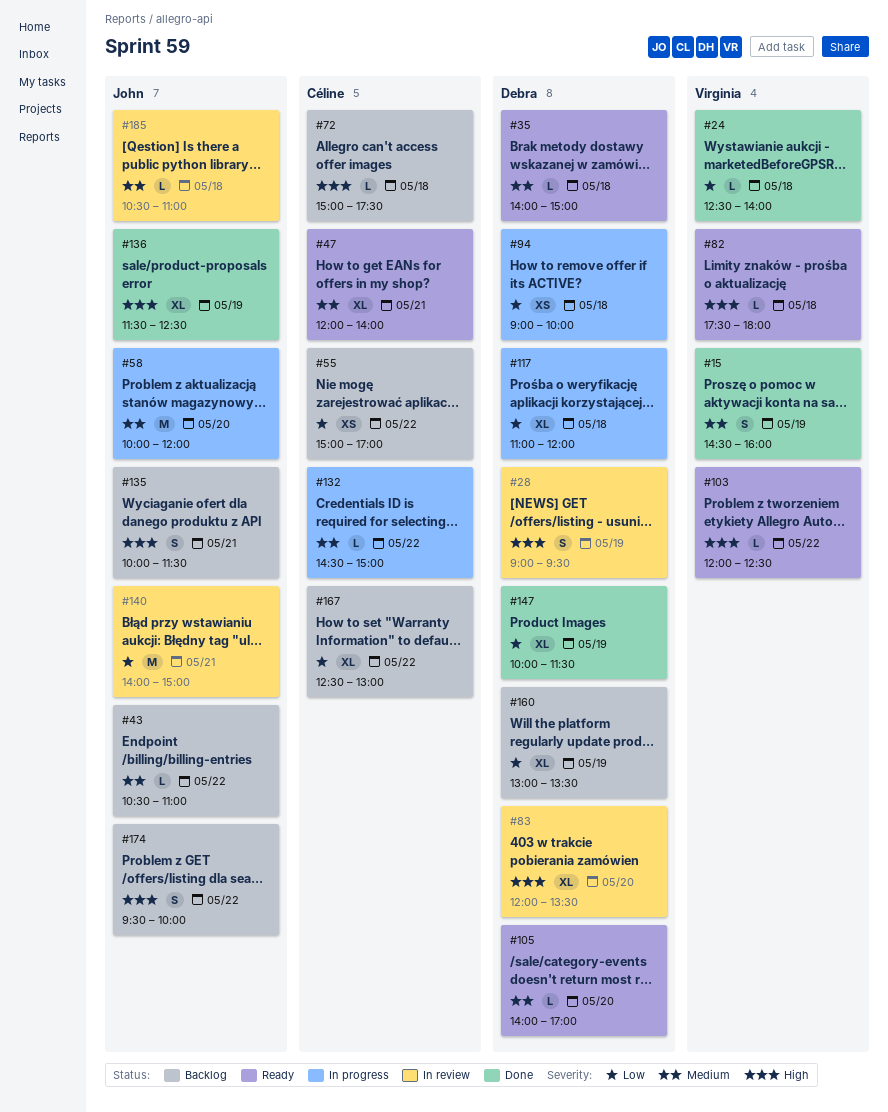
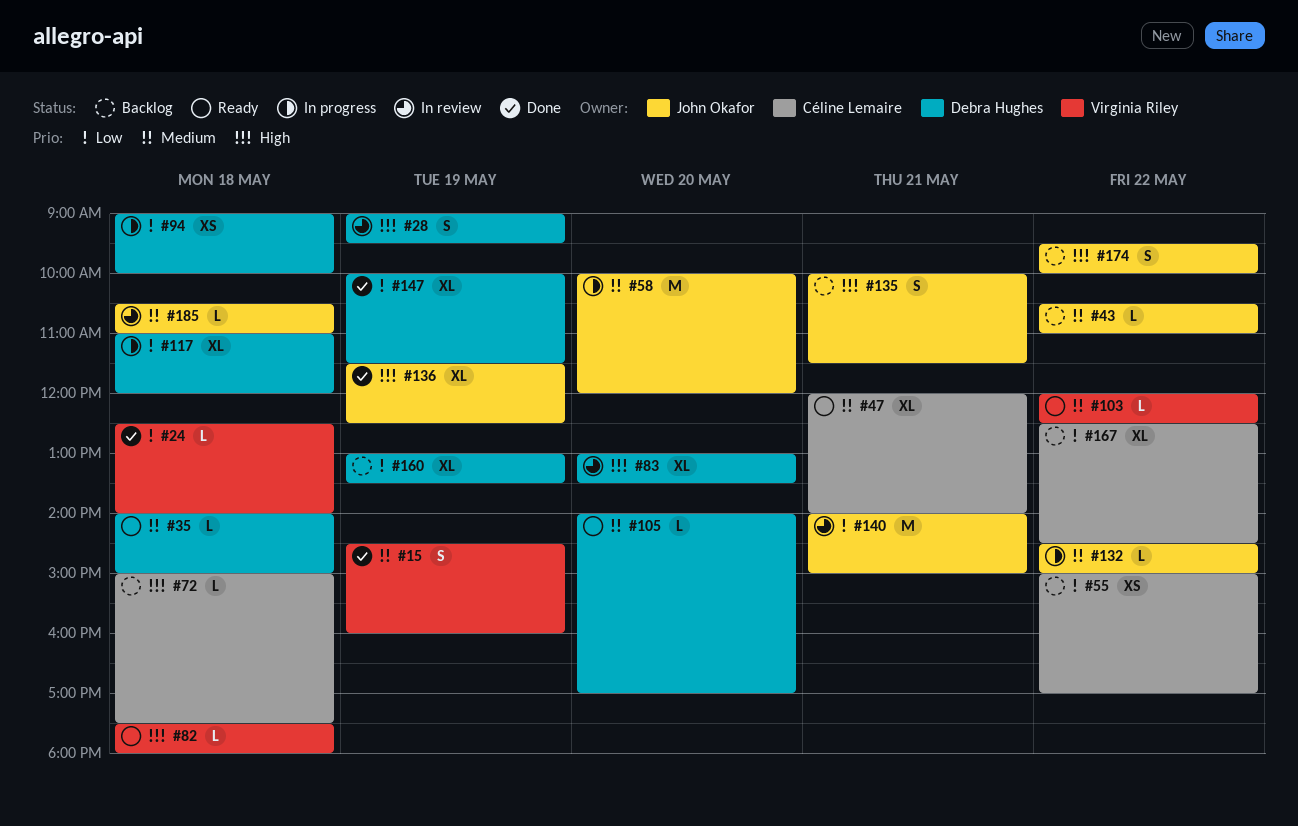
#83, begins: 12:00 -> 13:00
#103, priority: High -> Medium
#132, owner: Céline Lemaire -> John Okafor
#167, ends: 13:00 -> 14:30

